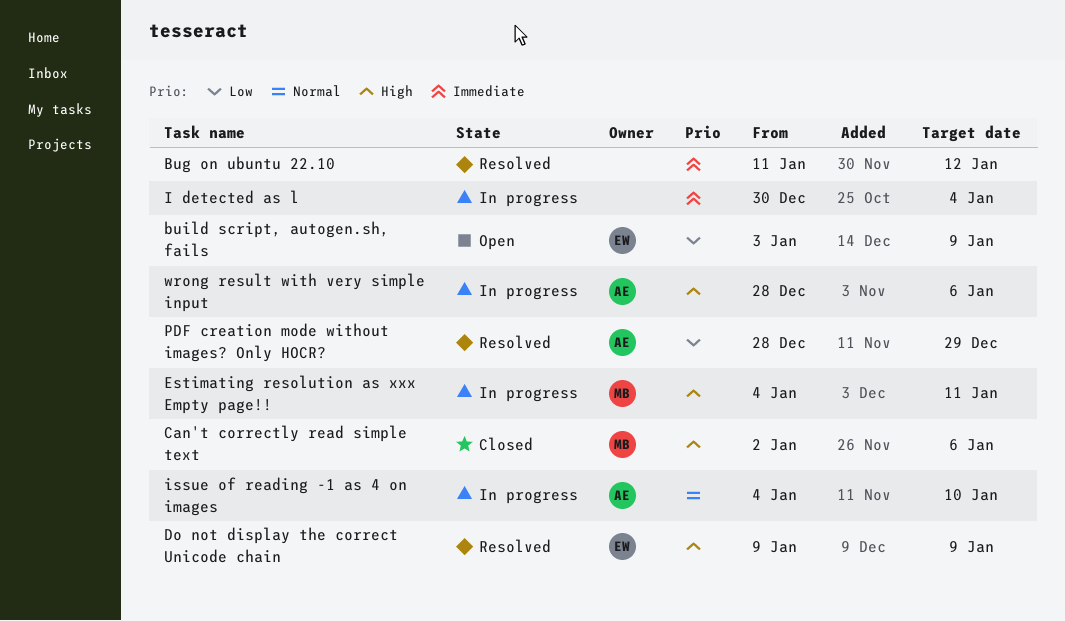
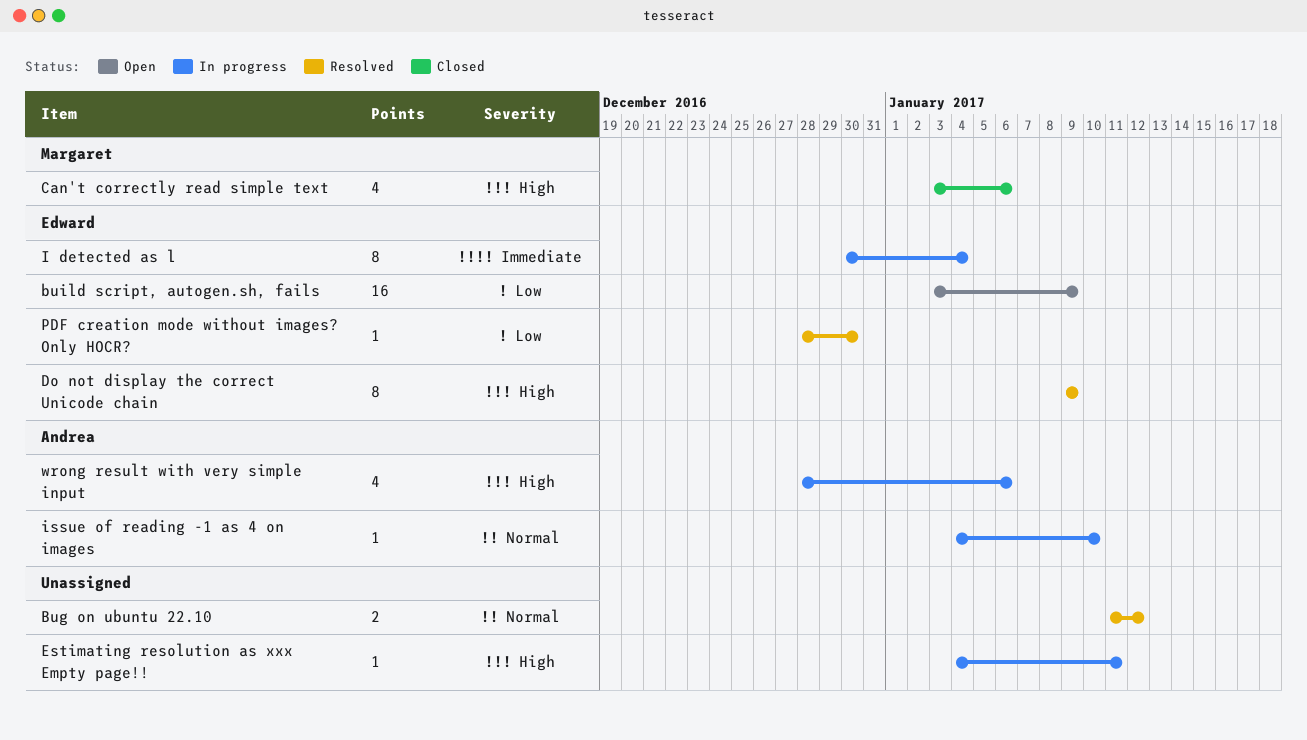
Bug on ubuntu 22.10, priority: Immediate -> Normal
Can't correctly read simple text, start: Jan 2 -> Jan 3
Estimating resolution as xxx Empty page!!, owner: Margaret -> none
I detected as l, owner: none -> Edward
PDF creation mode without images? Only HOCR?, owner: Andrea -> Edward
PDF creation mode without images? Only HOCR?, due: Dec 29 -> Dec 30

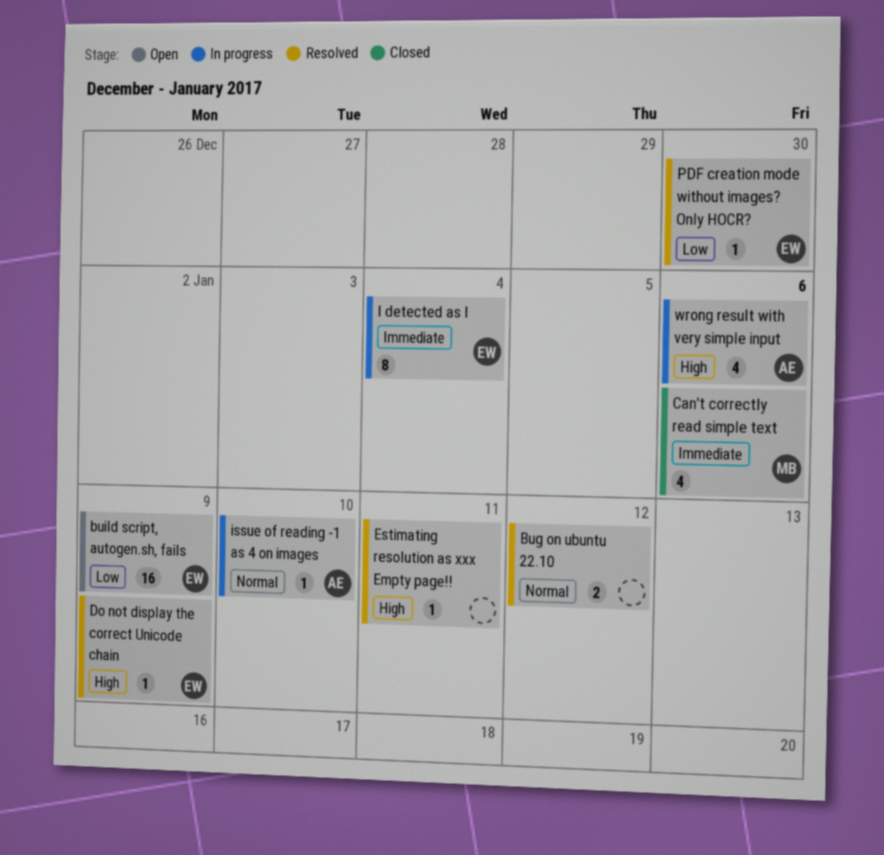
Can't correctly read simple text, priority: High -> Immediate
Do not display the correct Unicode chain, estimate: 8 -> 1
Estimating resolution as xxx Empty page!!, status: In progress -> Resolved

